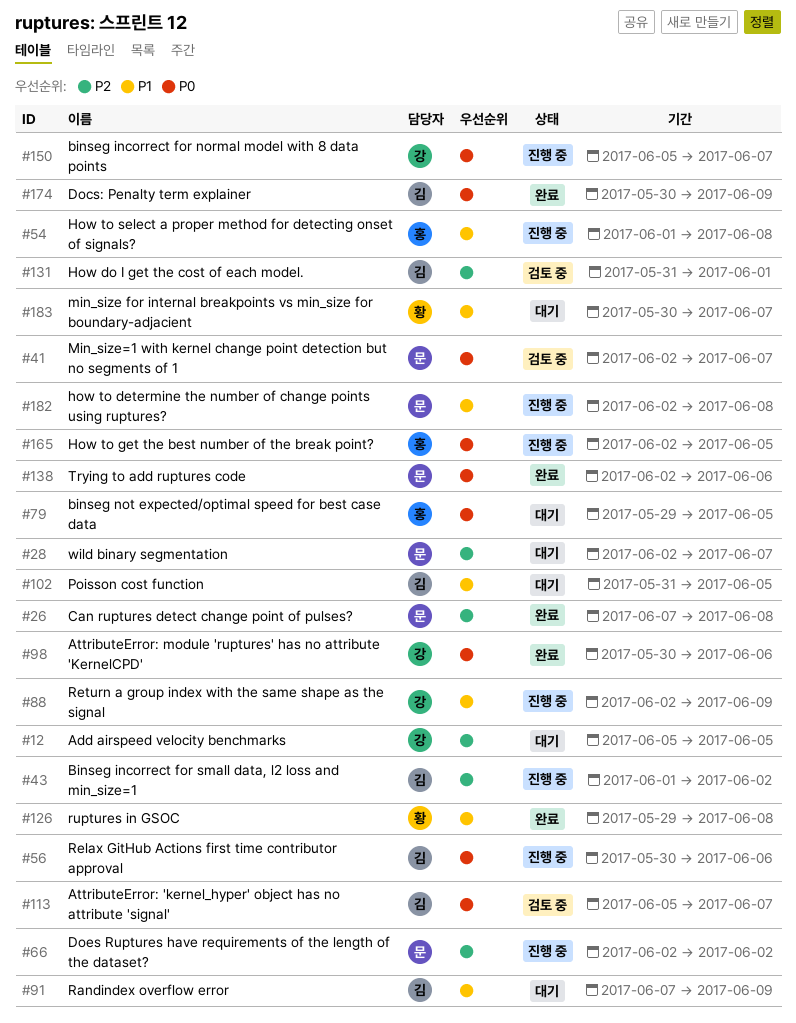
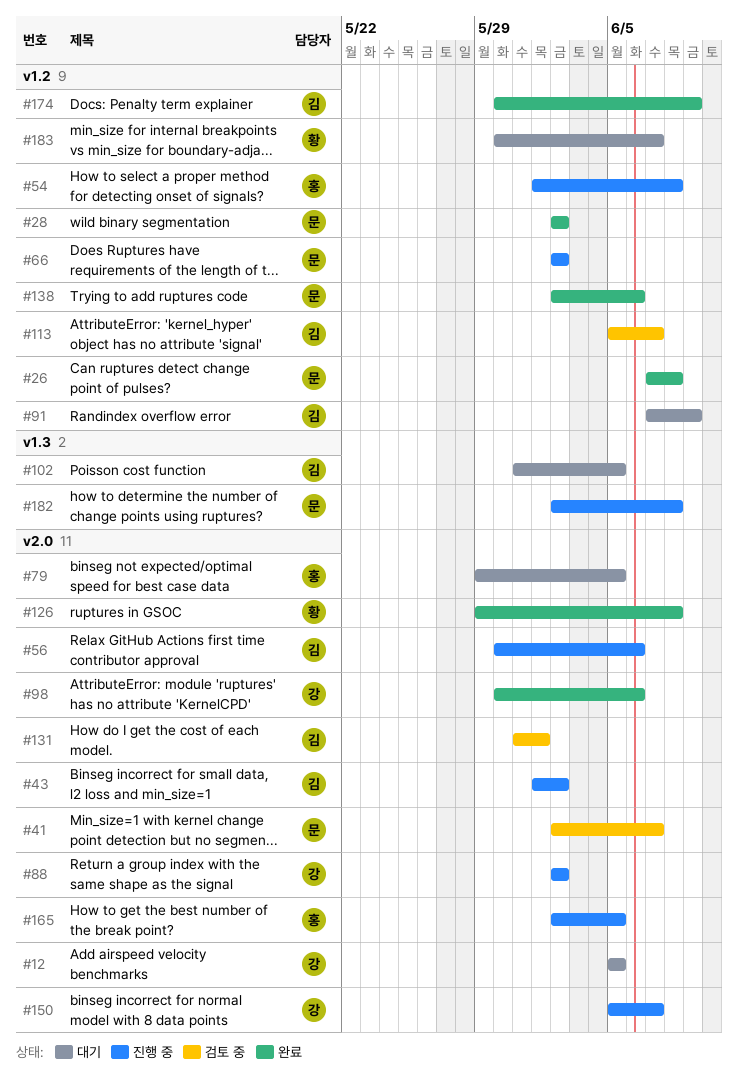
#28, status: 대기 -> 완료
#28, due: Jun 7 -> Jun 2
#88, due: Jun 9 -> Jun 2

